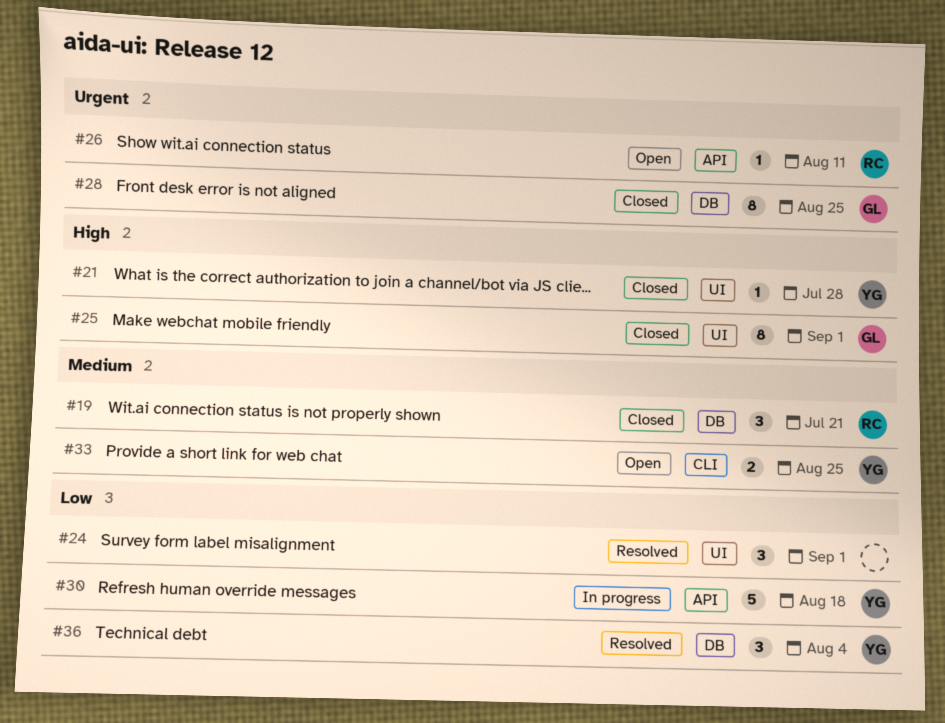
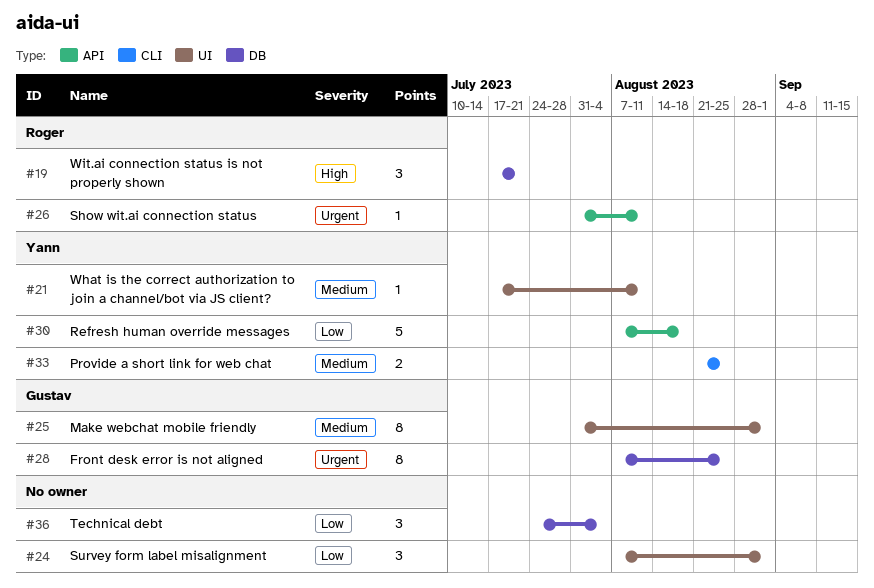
#19, priority: Medium -> High
#21, priority: High -> Medium
#21, due: Jul 28 -> Aug 11
#25, priority: High -> Medium
#36, owner: Yann -> none

